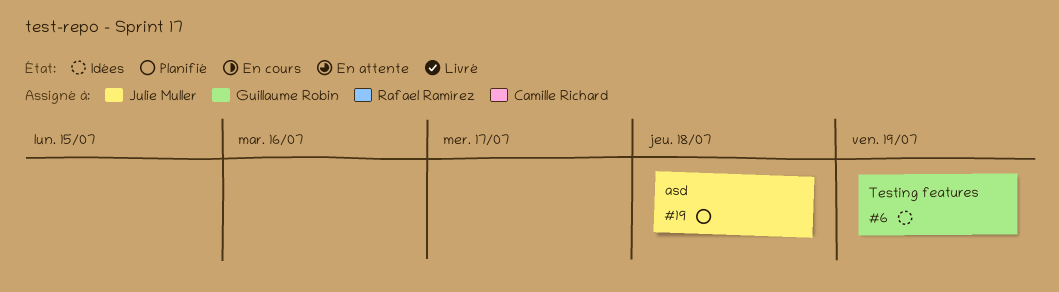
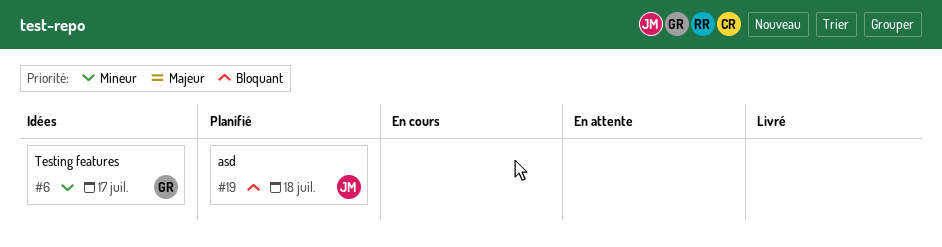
#6, due: Jul 19 -> Jul 17

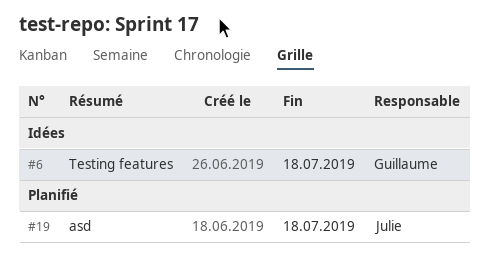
#6, due: Jul 17 -> Jul 18

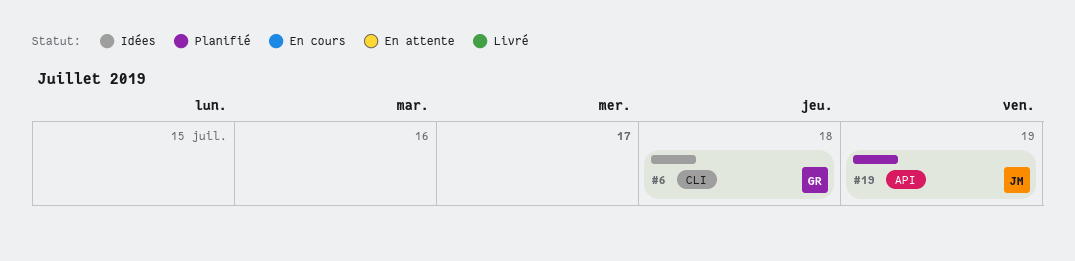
#19, due: Jul 18 -> Jul 19

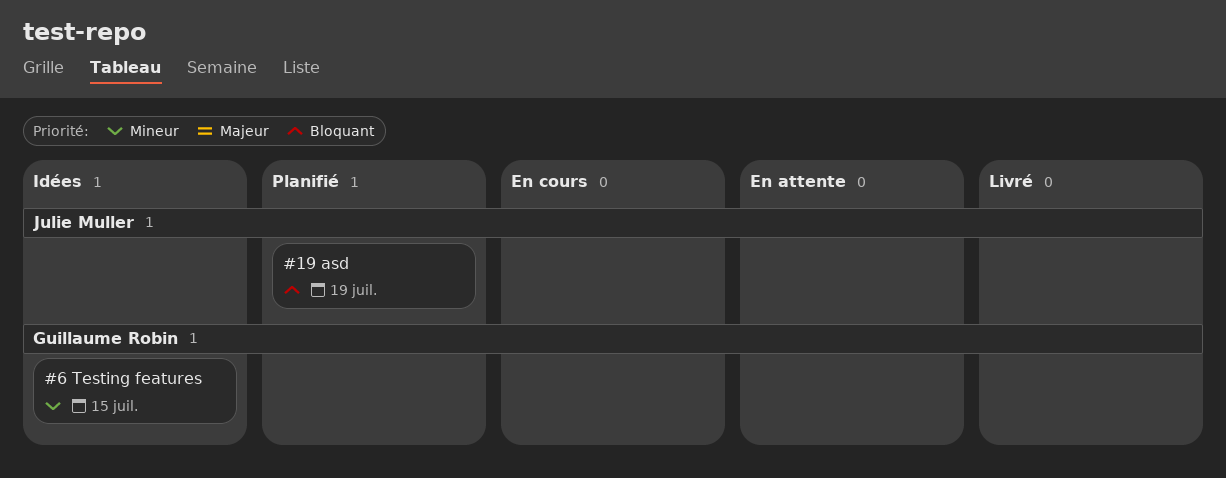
#6, due: Jul 18 -> Jul 15

